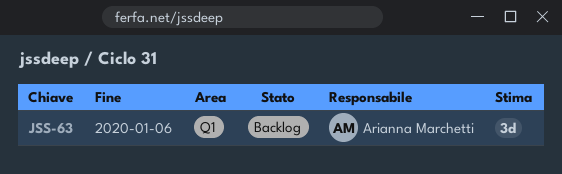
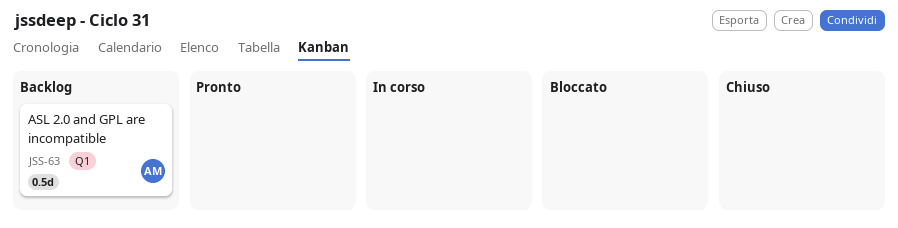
JSS-63, estimate: 3d -> 0.5d

